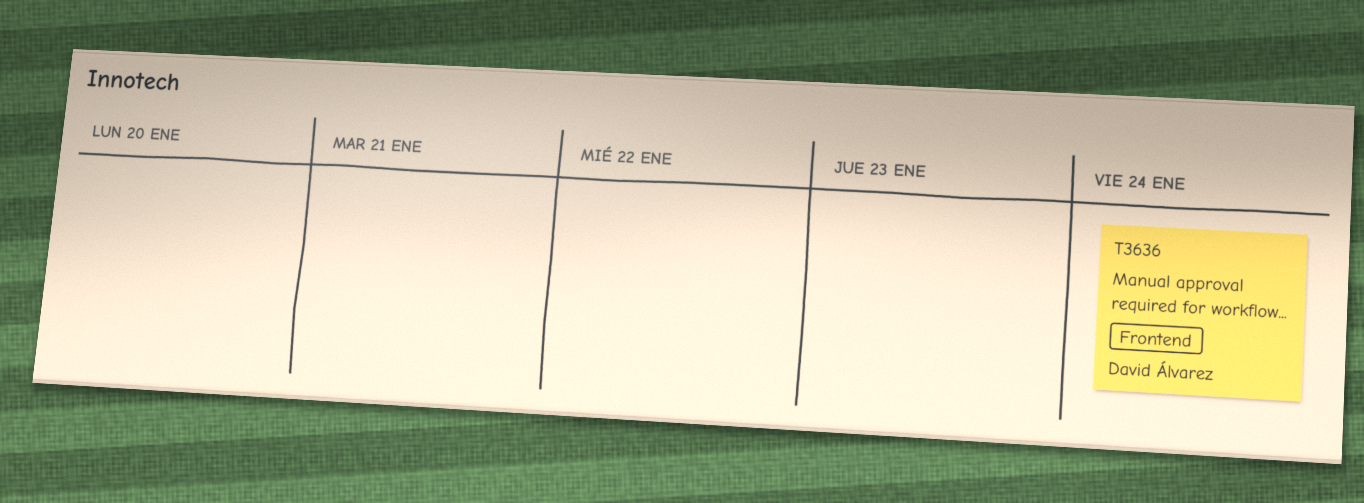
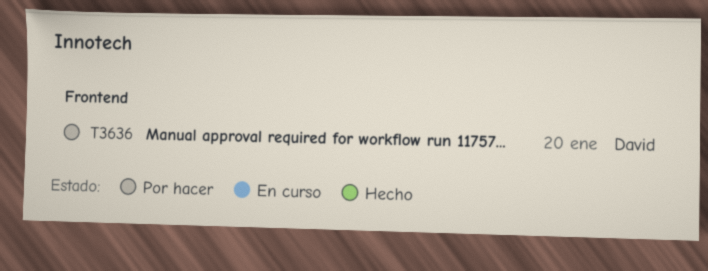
T3636, due: Jan 24 -> Jan 20

